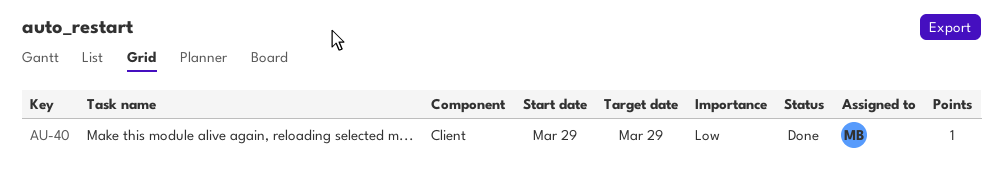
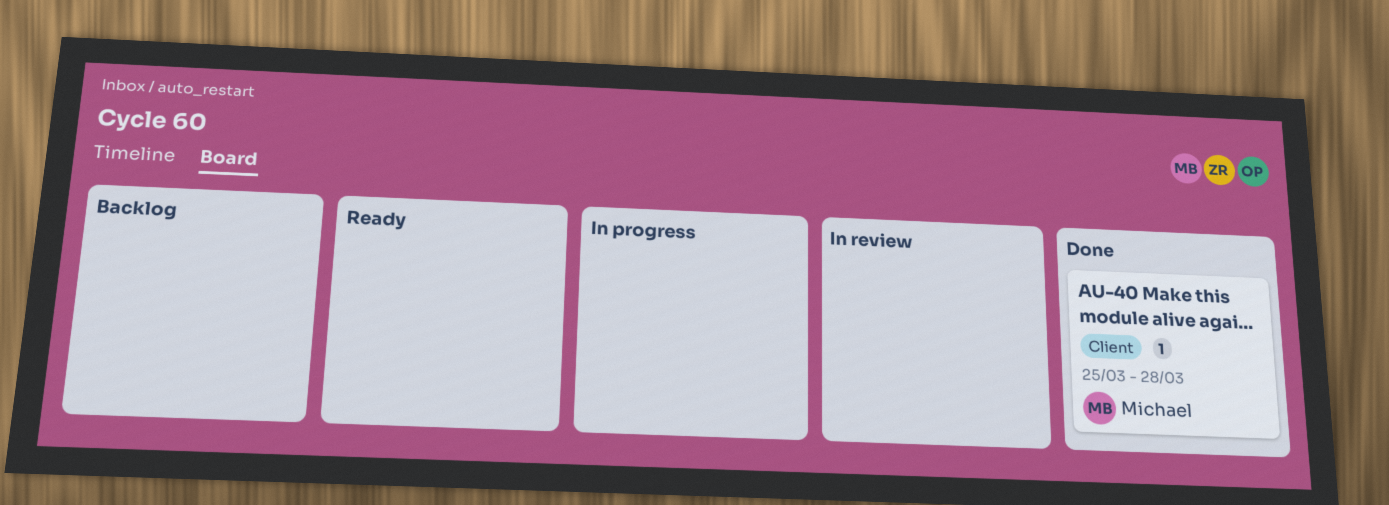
AU-40, start: Mar 29 -> Mar 25
AU-40, due: Mar 29 -> Mar 28

